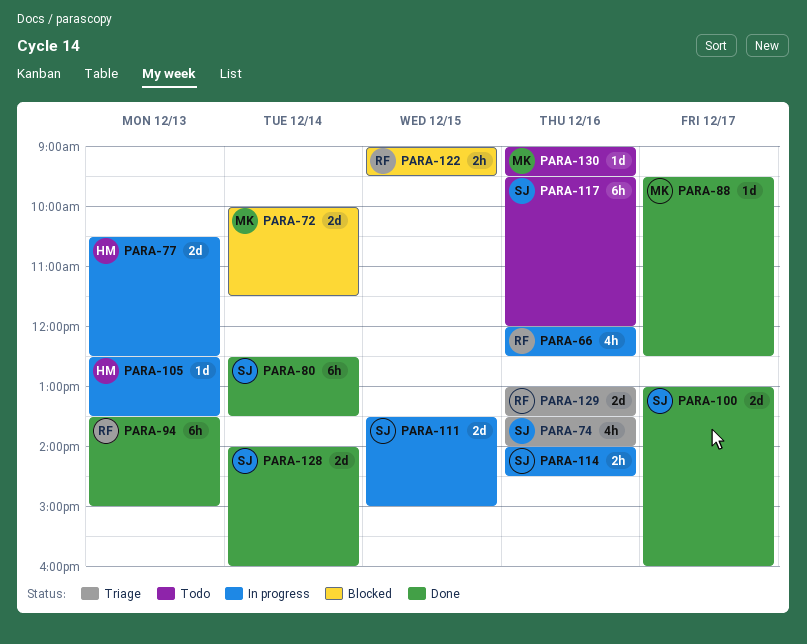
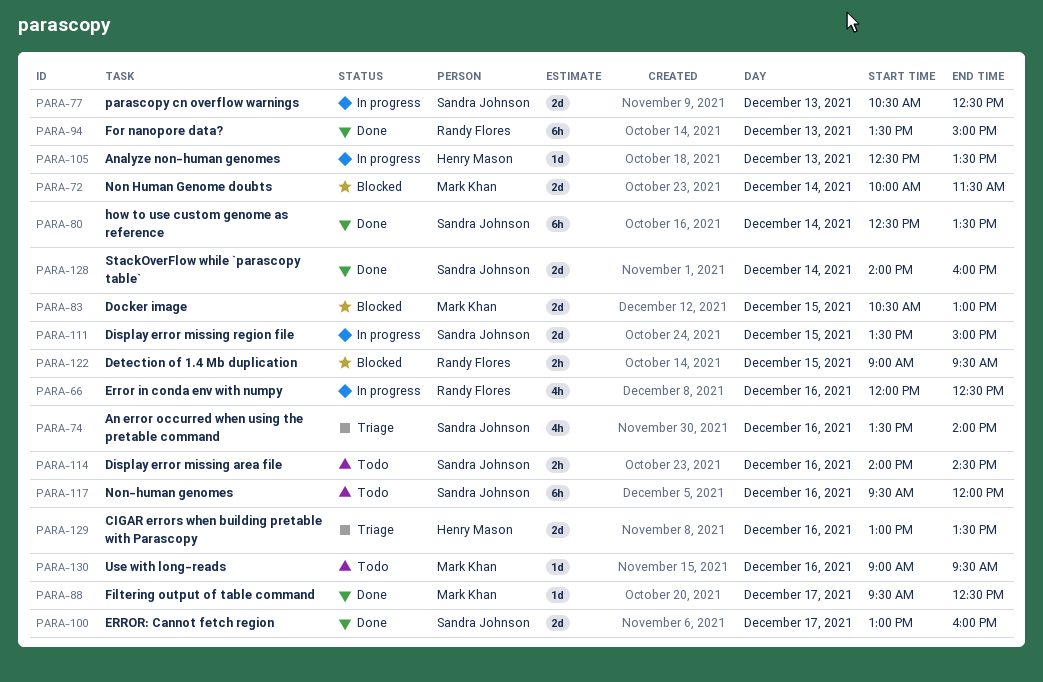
PARA-77, owner: Henry Mason -> Sandra Johnson
PARA-83: none -> present
PARA-114, status: In progress -> Todo
PARA-129, owner: Randy Flores -> Henry Mason

